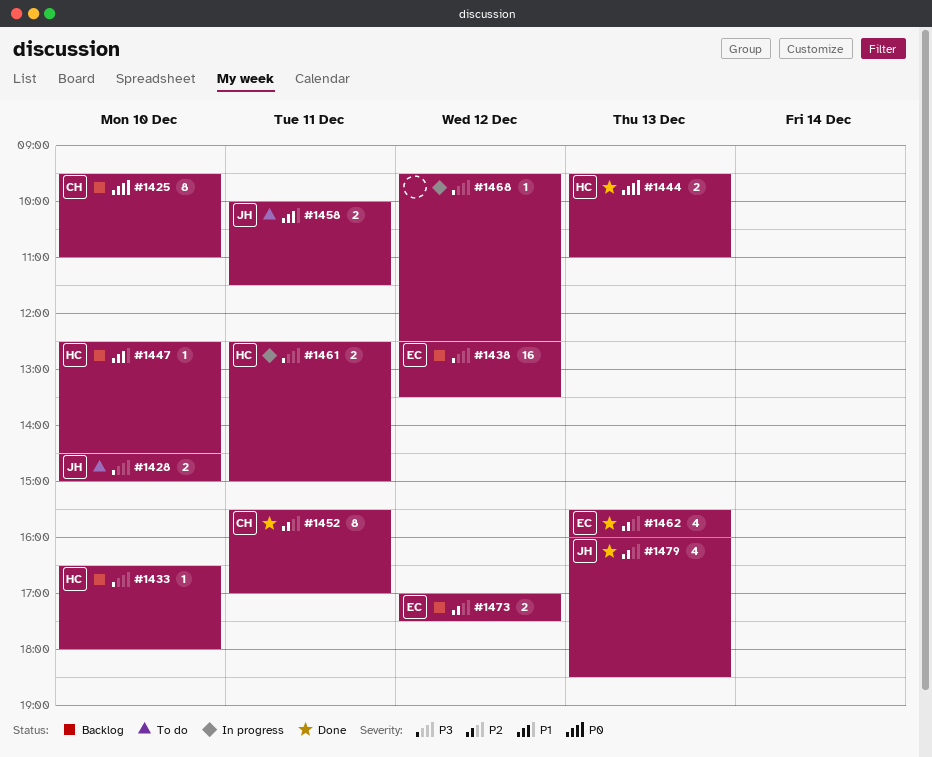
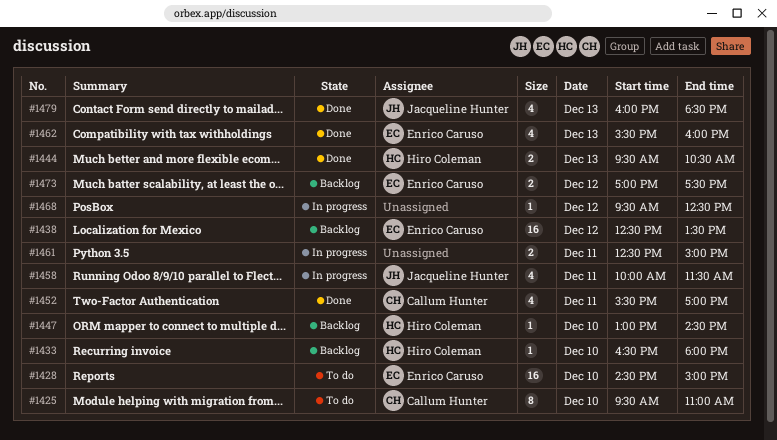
#1425, status: Backlog -> To do
#1428, owner: Jacqueline Hunter -> Enrico Caruso
#1428, estimate: 2 -> 16
#1444, ends: 11:00 -> 10:30
#1447, begins: 12:30 -> 13:00
#1452, estimate: 8 -> 4
#1458, status: To do -> In progress
#1458, estimate: 2 -> 4
#1461, owner: Hiro Coleman -> none

